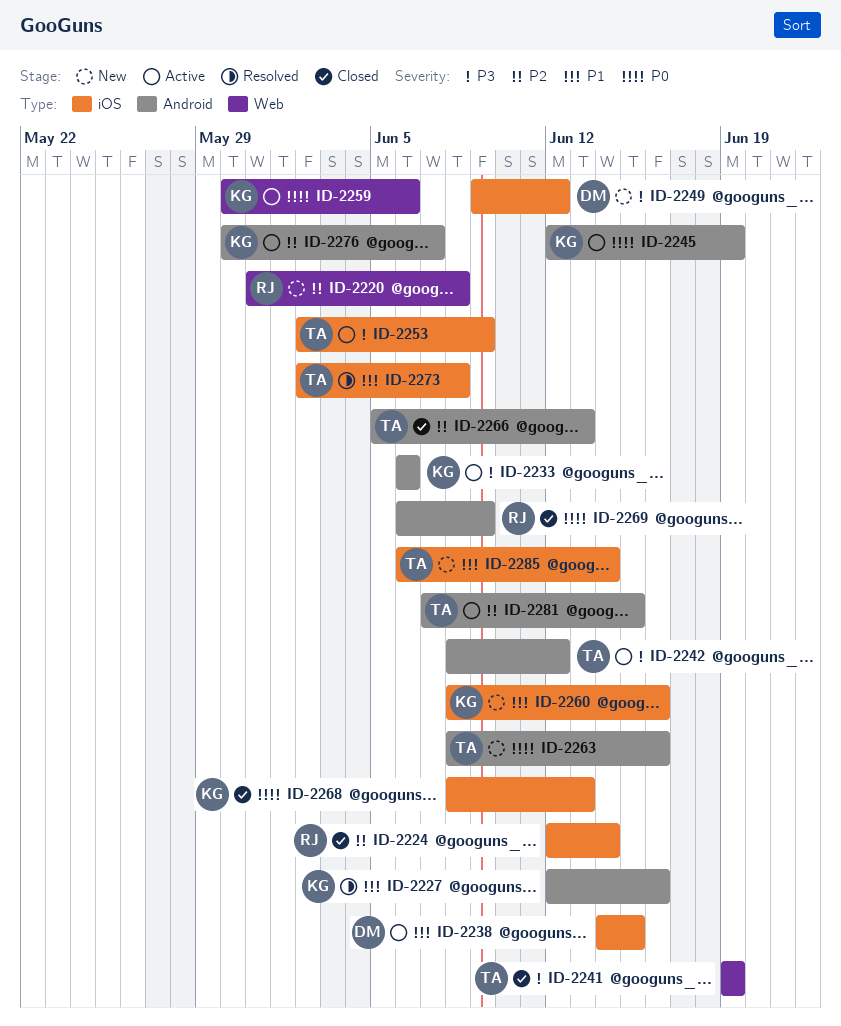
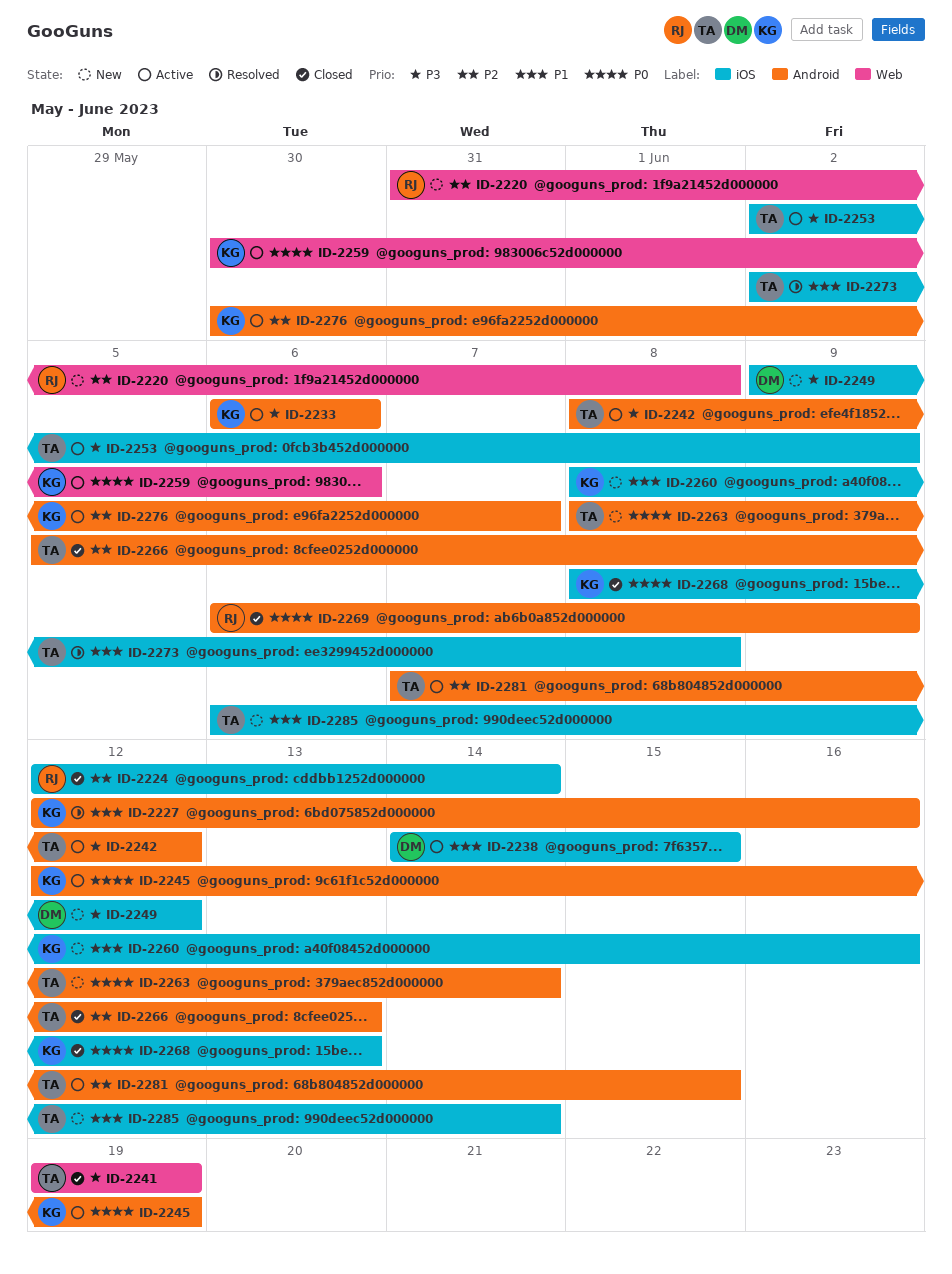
ID-2263, due: Jun 16 -> Jun 14

